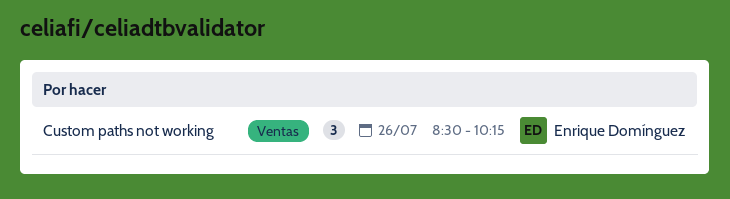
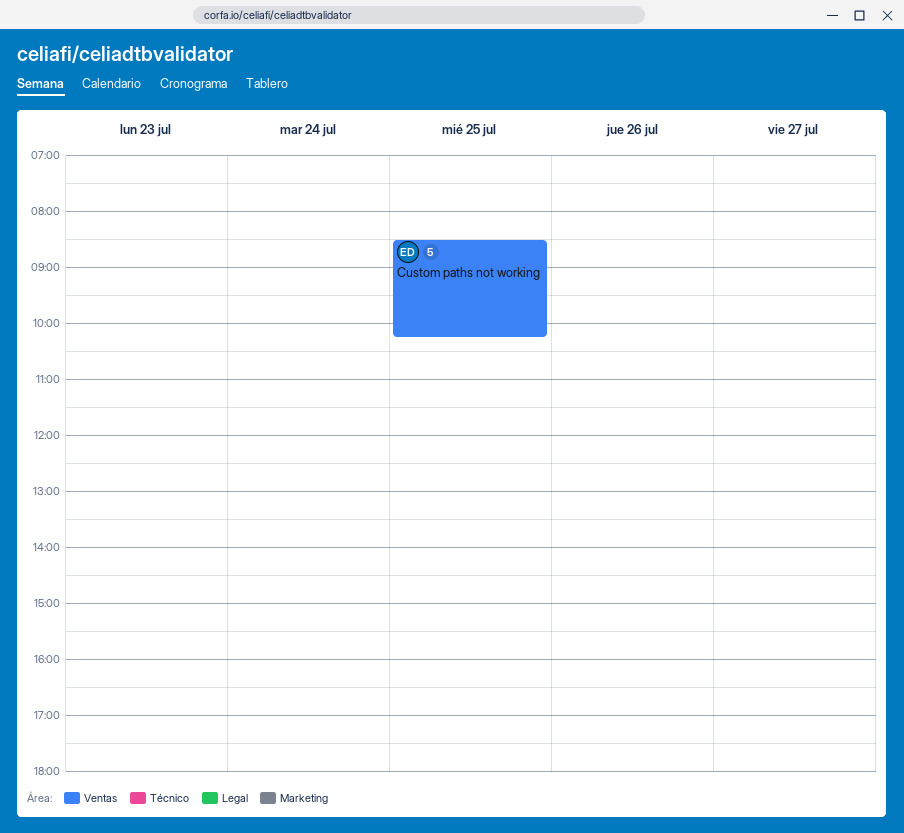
Custom paths not working, estimate: 3 -> 5
Custom paths not working, day: Jul 26 -> Jul 25

